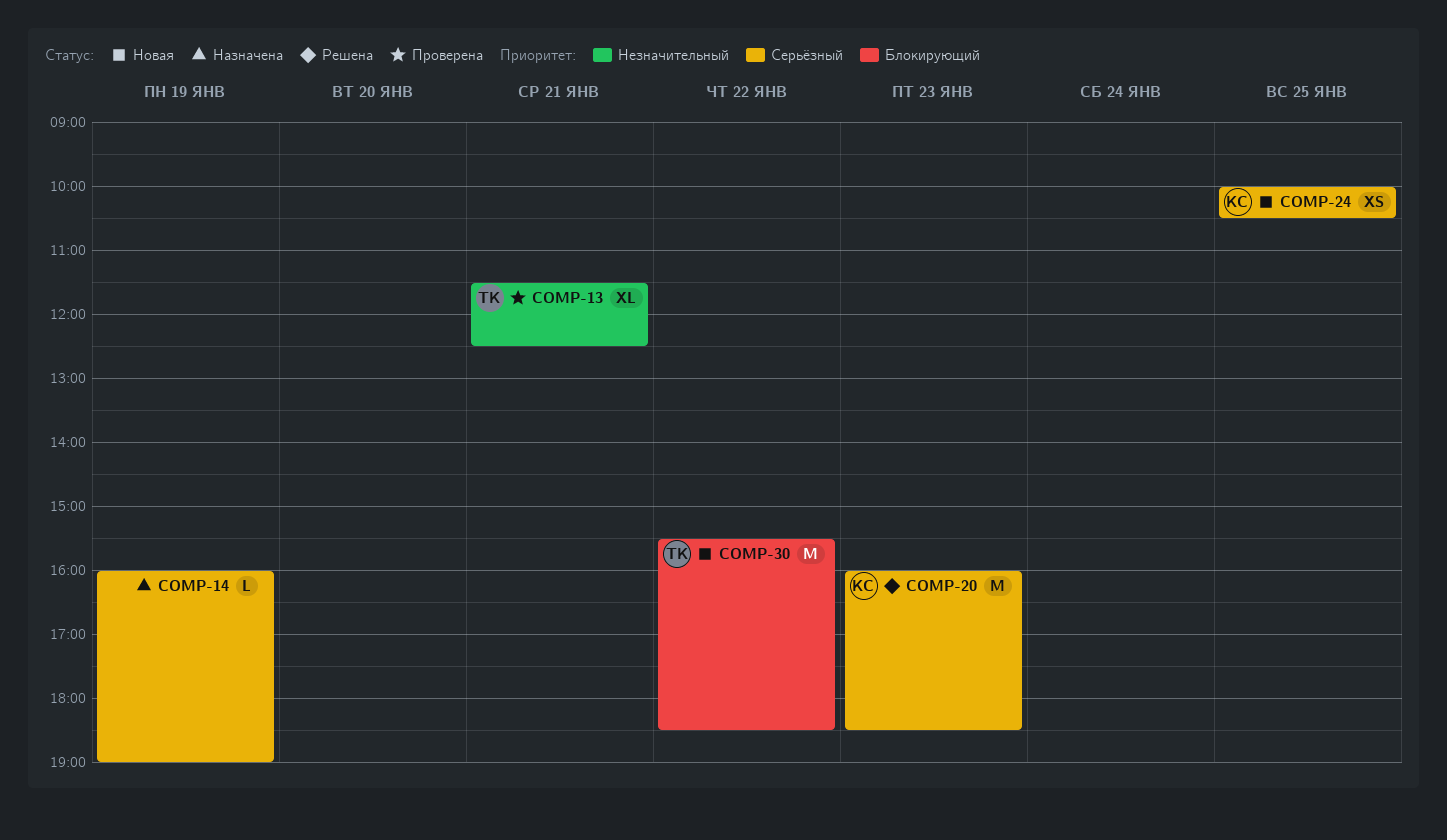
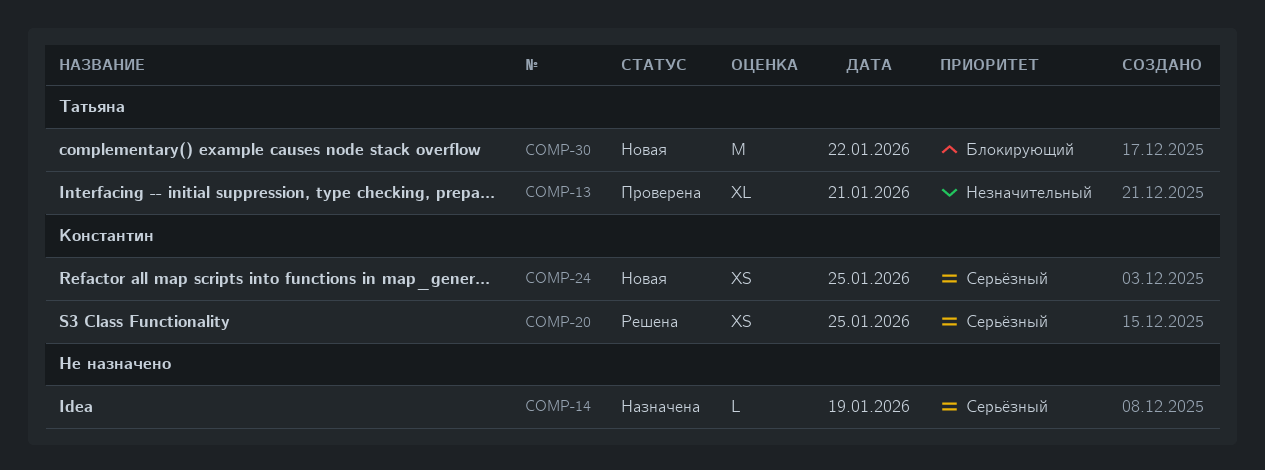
COMP-20, estimate: M -> XS
COMP-20, day: Jan 23 -> Jan 25

